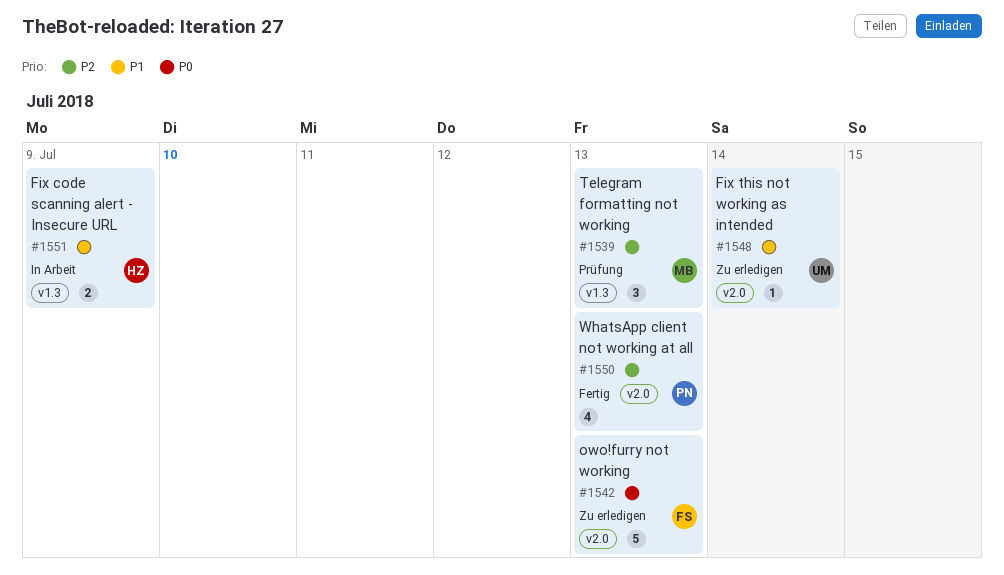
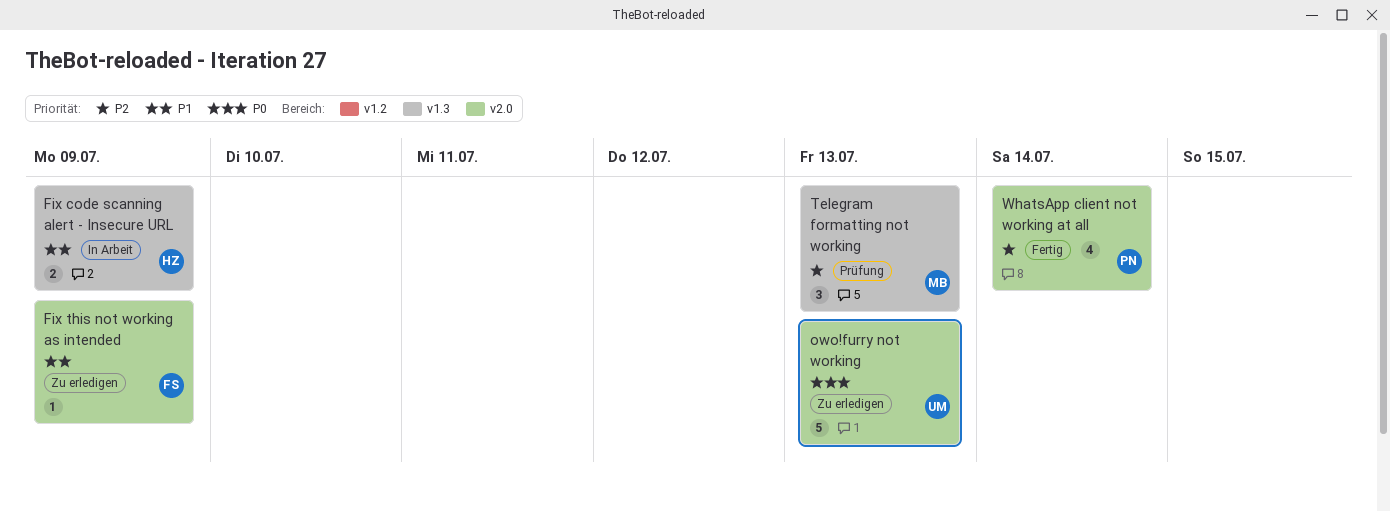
Fix this not working as intended, owner: UM -> FS
Fix this not working as intended, due: Jul 14 -> Jul 9
owo!furry not working, owner: FS -> UM
WhatsApp client not working at all, due: Jul 13 -> Jul 14

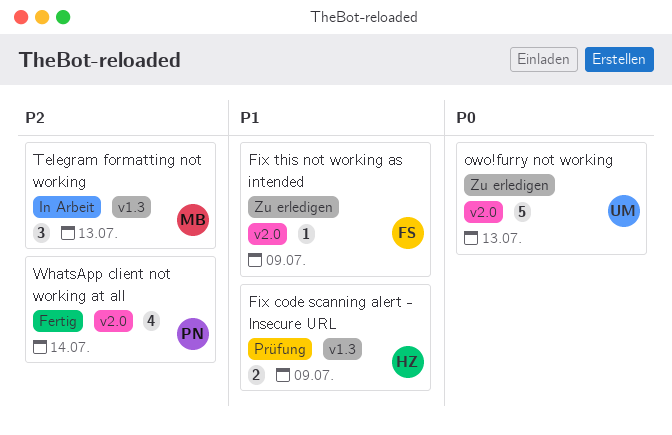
Fix code scanning alert - Insecure URL, status: In Arbeit -> Prüfung
Telegram formatting not working, status: Prüfung -> In Arbeit

